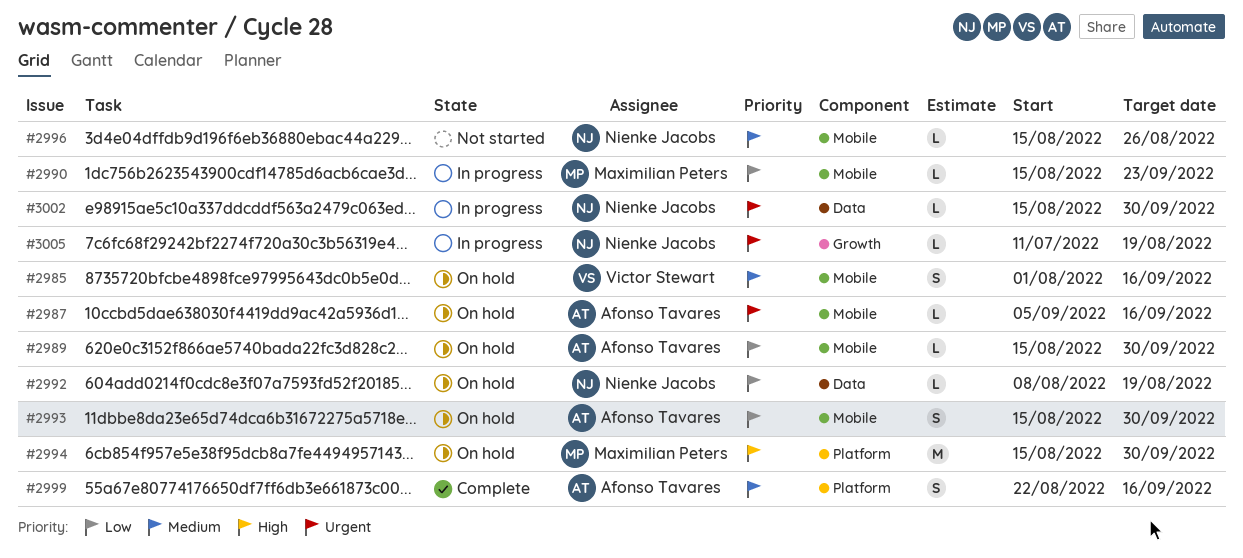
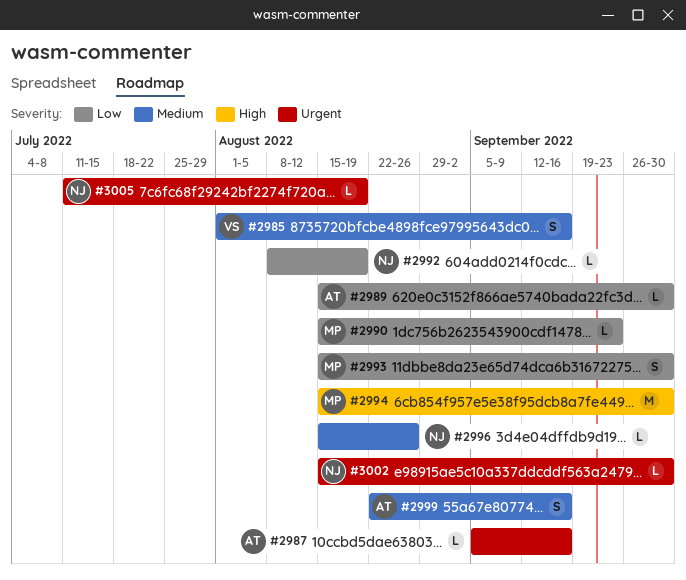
#2993, owner: Afonso Tavares -> Maximilian Peters

